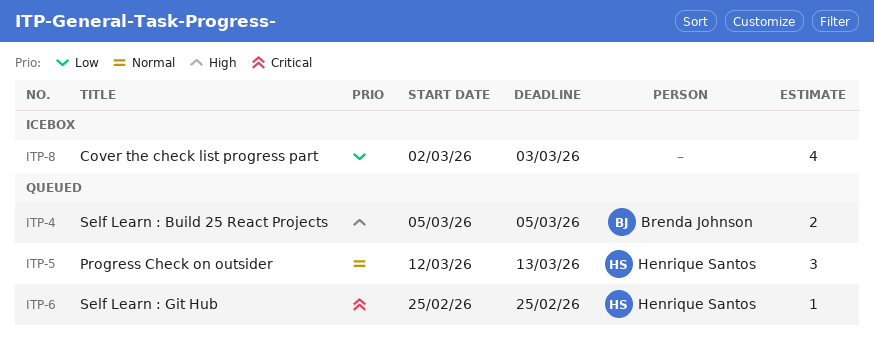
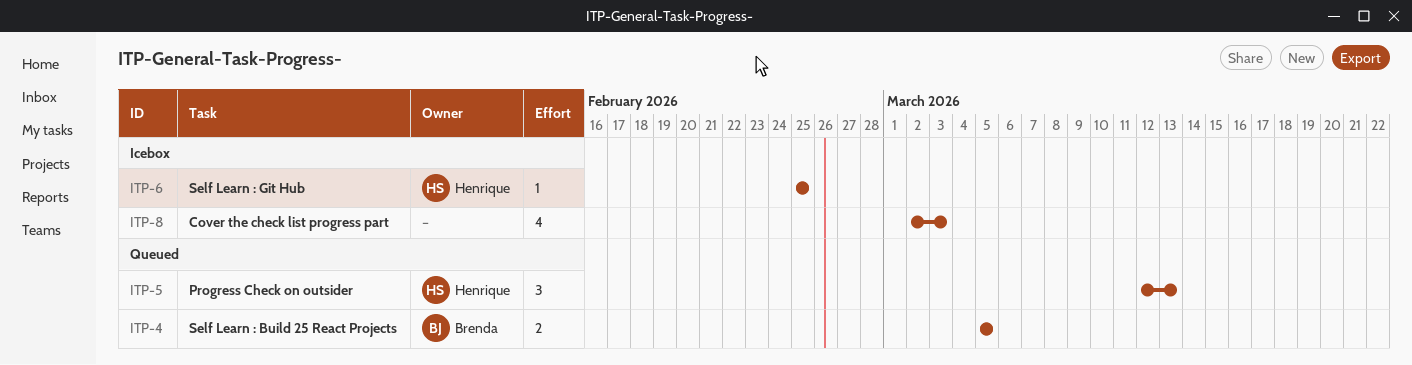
ITP-6, status: Queued -> Icebox

